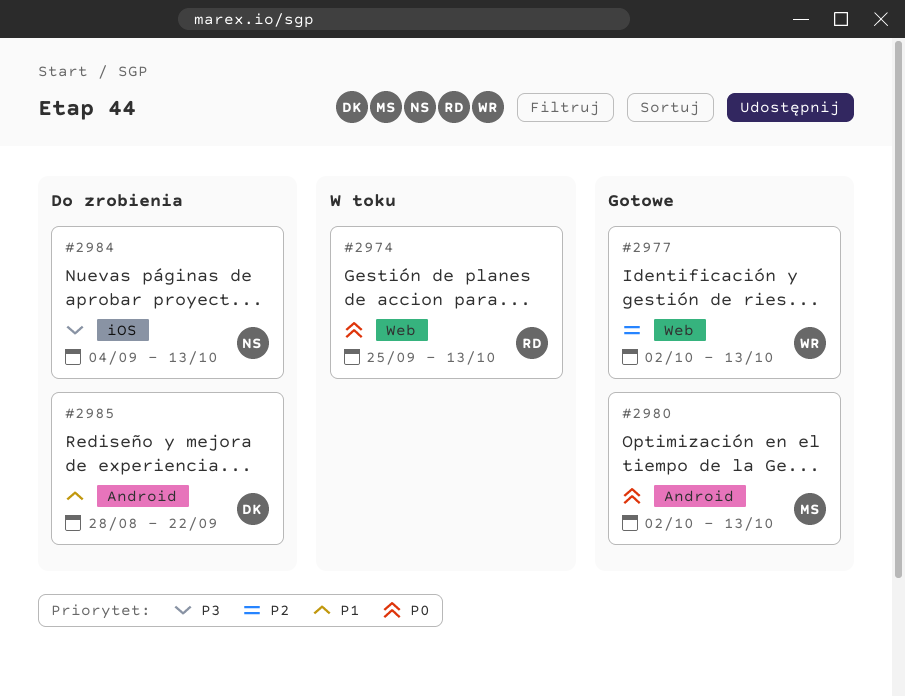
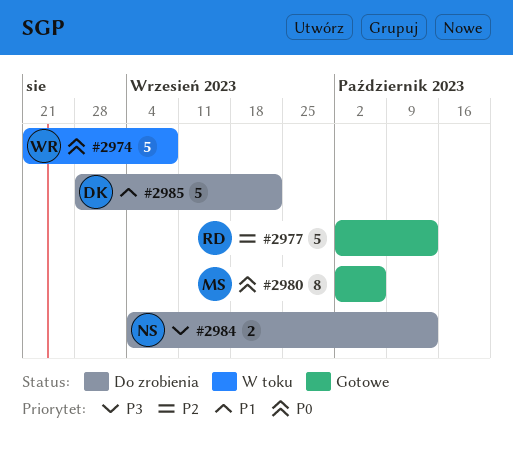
#2974, owner: RD -> WR
#2974, start: Sep 25 -> Aug 21
#2974, due: Oct 13 -> Sep 8
#2977, owner: WR -> RD
#2980, due: Oct 13 -> Oct 6

